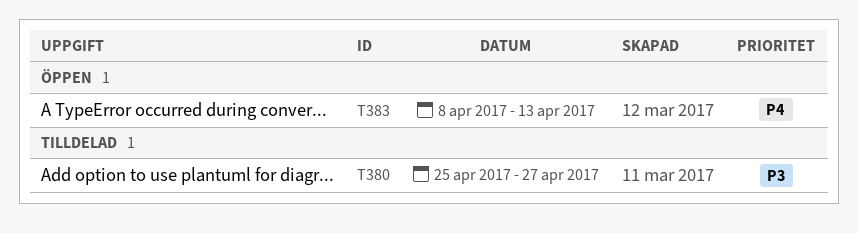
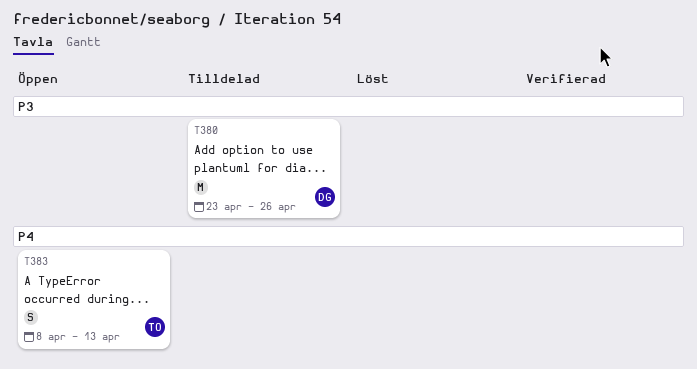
T380, start: Apr 25 -> Apr 23
T380, due: Apr 27 -> Apr 26

